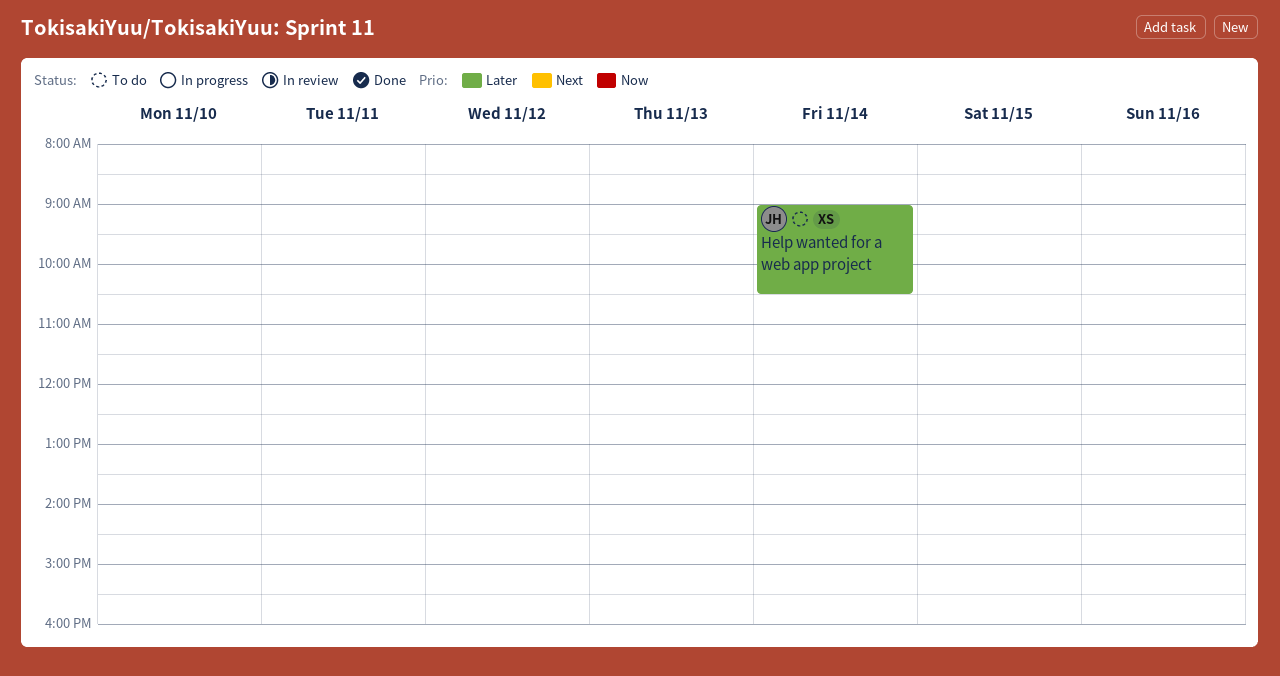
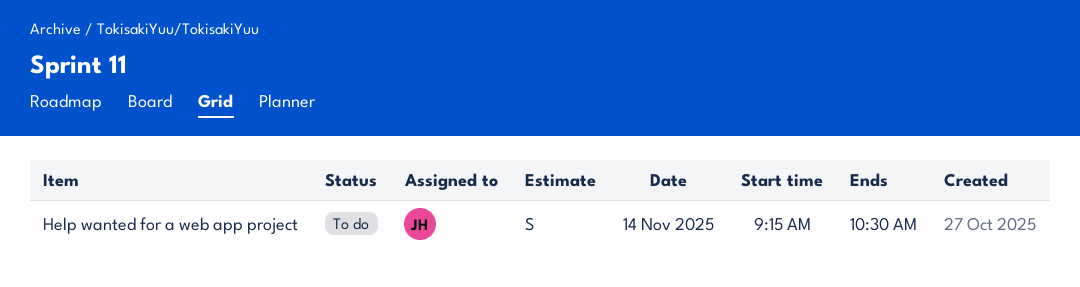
Help wanted for a web app project, estimate: XS -> S
Help wanted for a web app project, begins: 09:00 -> 09:15

